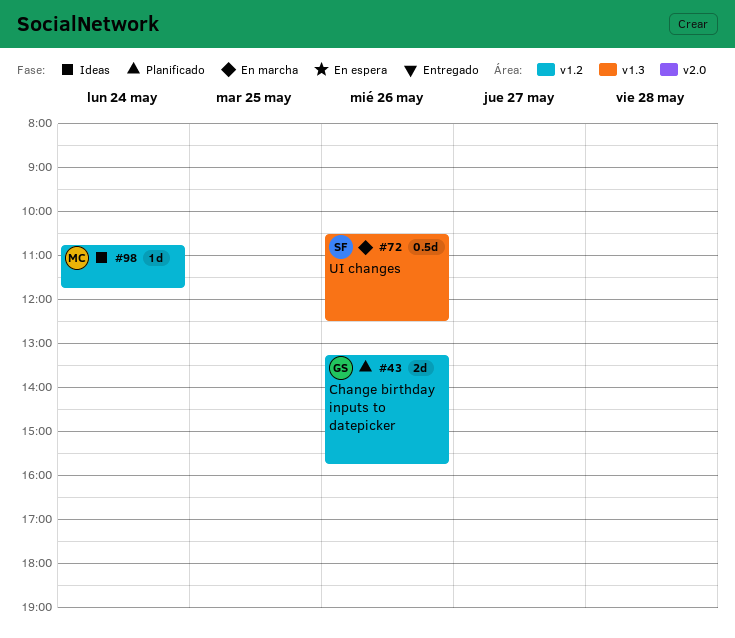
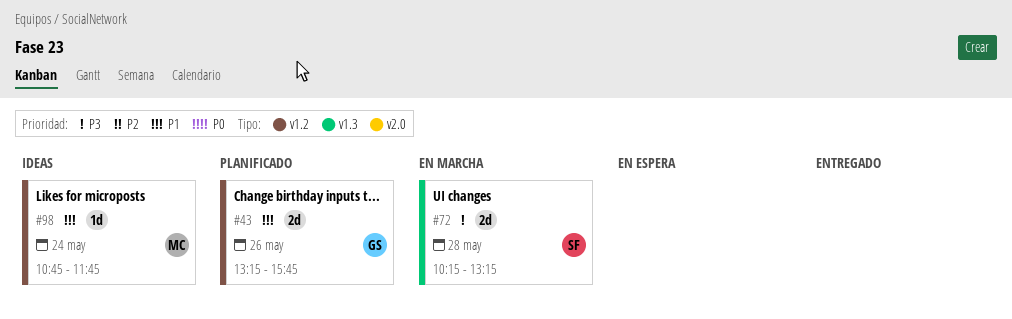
#72, estimate: 0.5d -> 2d
#72, day: May 26 -> May 28
#72, begins: 10:30 -> 10:15
#72, ends: 12:30 -> 13:15

